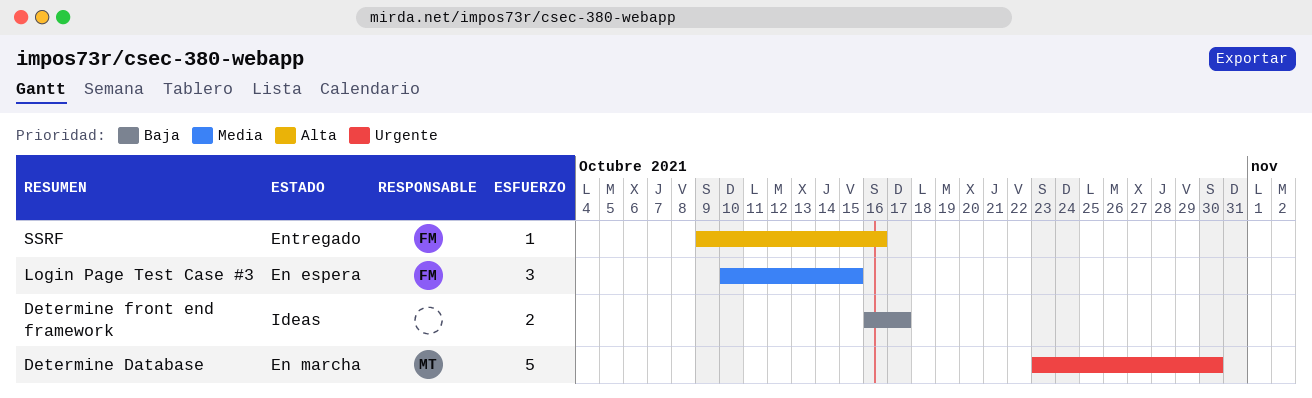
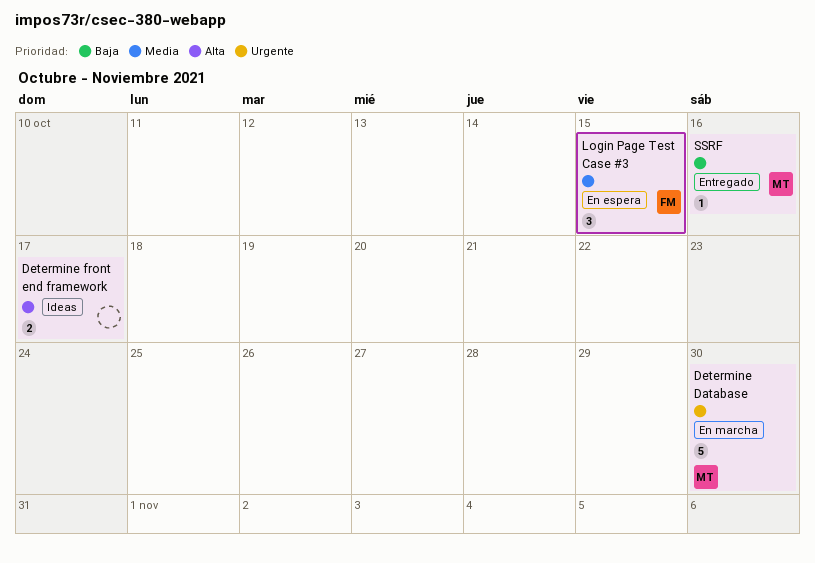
Determine front end framework, priority: Baja -> Alta
SSRF, owner: FM -> MT
SSRF, priority: Alta -> Baja

